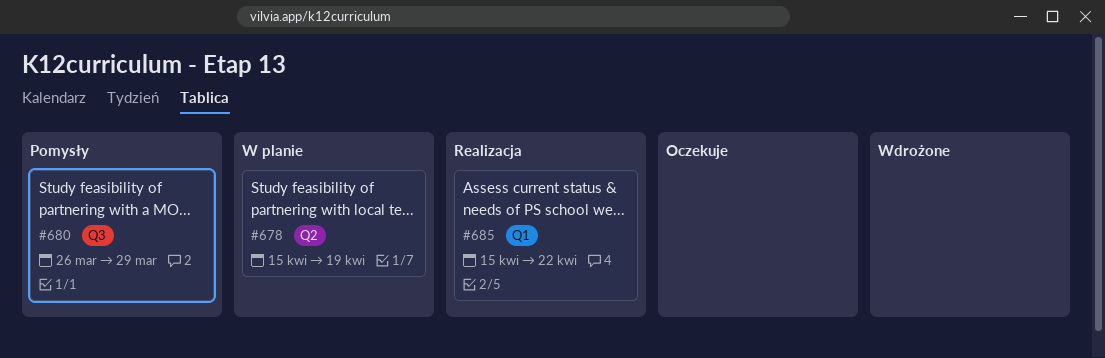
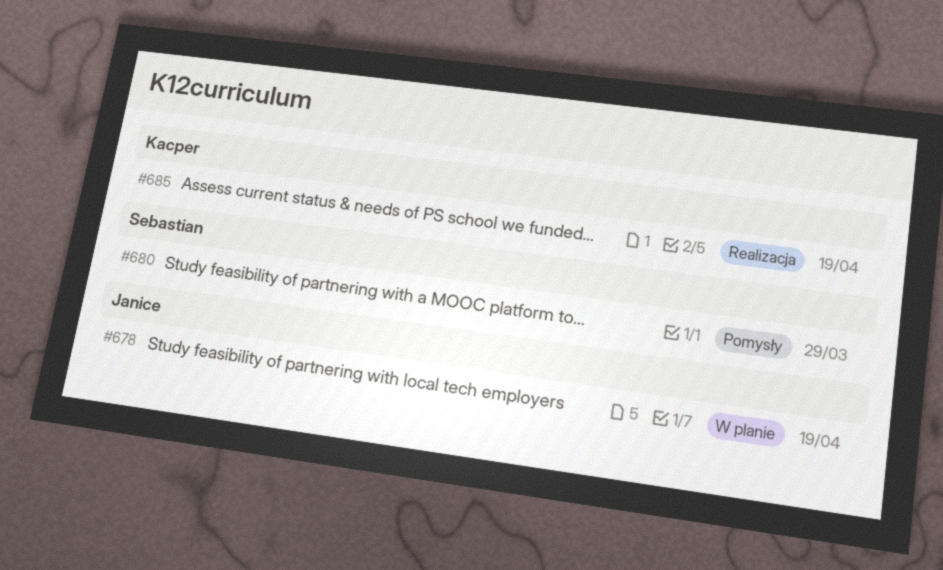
#685, due: Apr 22 -> Apr 19

